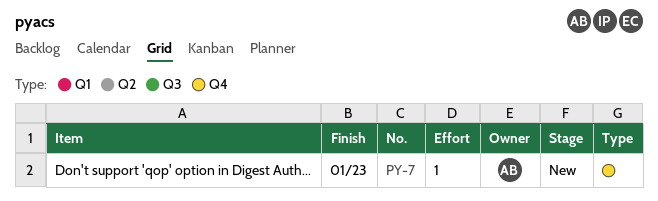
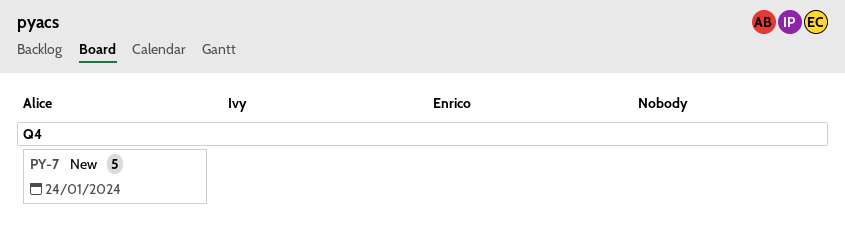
PY-7, estimate: 1 -> 5
PY-7, due: Jan 23 -> Jan 24

